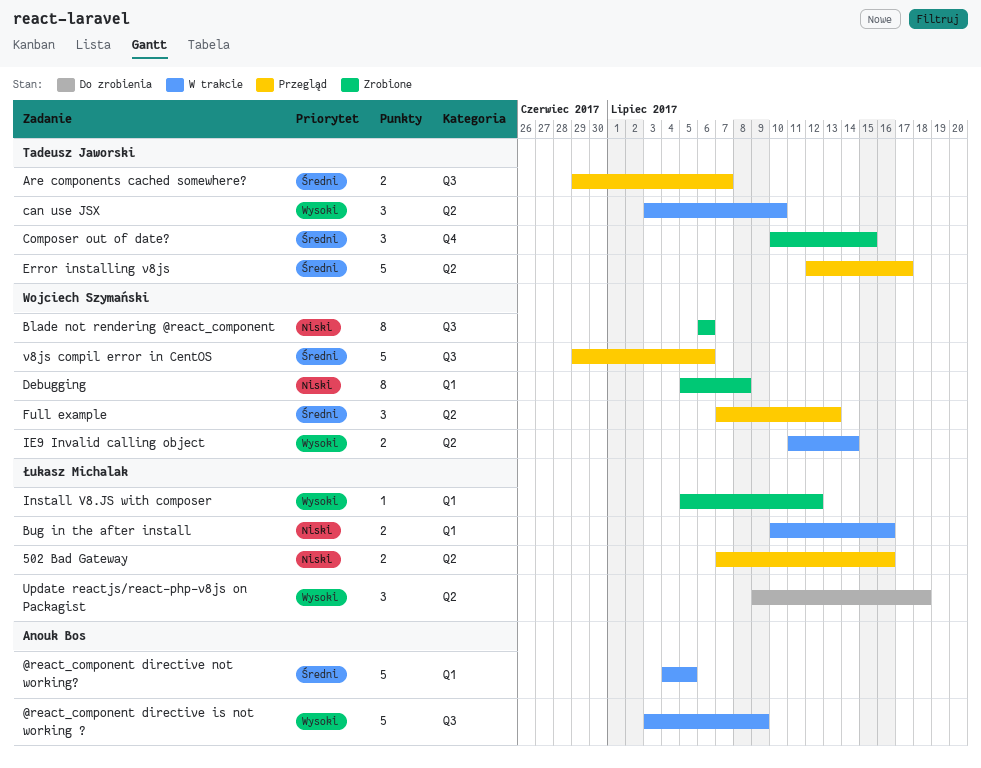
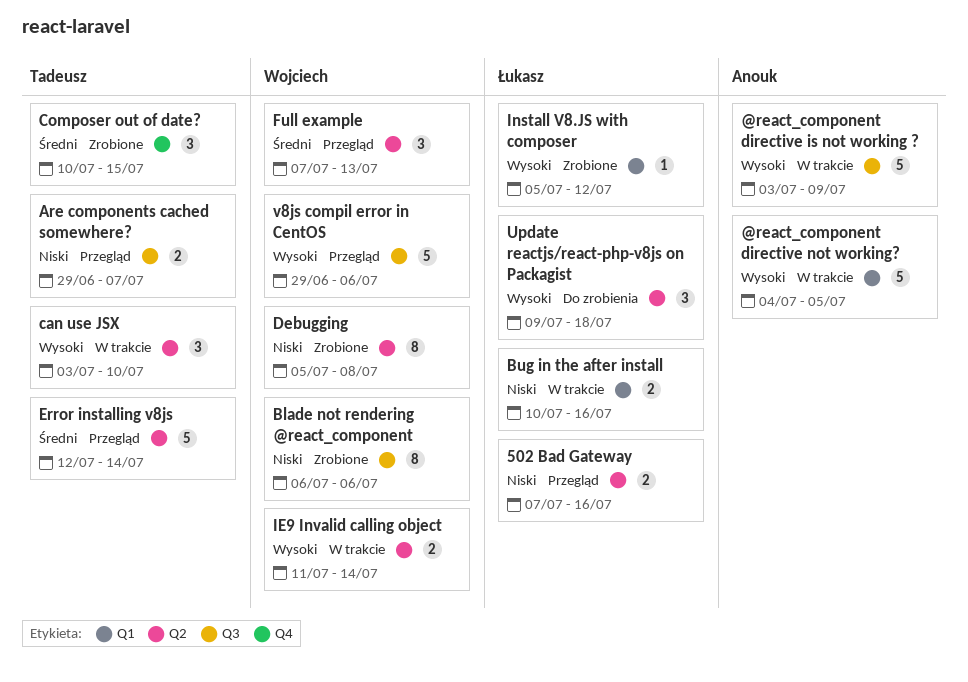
@react_component directive not working?, priority: Średni -> Wysoki
Are components cached somewhere?, priority: Średni -> Niski
Debugging, label: Q1 -> Q2
Error installing v8js, due: Jul 17 -> Jul 14
v8js compil error in CentOS, priority: Średni -> Wysoki

